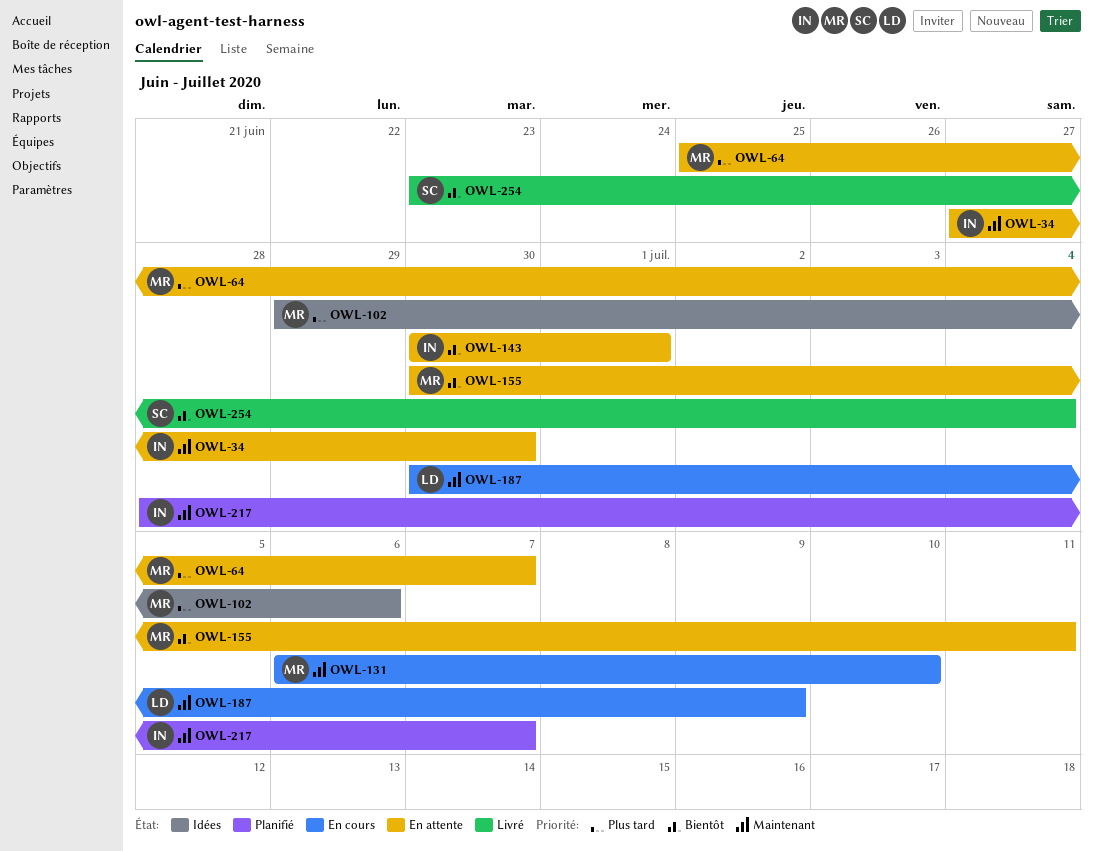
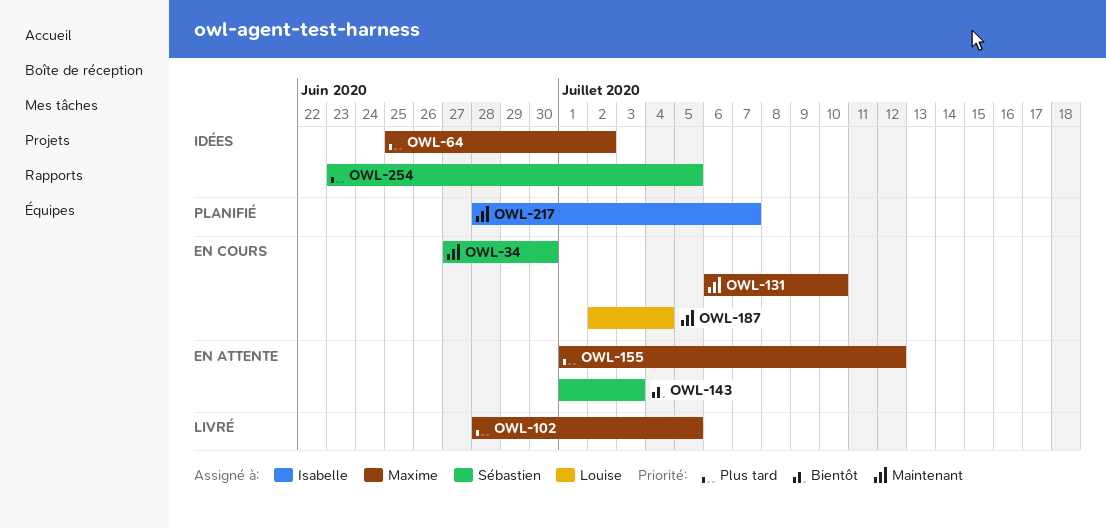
OWL-34, status: En attente -> En cours
OWL-34, owner: Isabelle -> Sébastien
OWL-64, status: En attente -> Idées
OWL-64, due: Jul 7 -> Jul 2
OWL-102, status: Idées -> Livré
OWL-102, start: Jun 29 -> Jun 28
OWL-102, due: Jul 6 -> Jul 5
OWL-143, owner: Isabelle -> Sébastien
OWL-143, start: Jun 30 -> Jul 1
OWL-143, due: Jul 1 -> Jul 3
OWL-155, priority: Bientôt -> Plus tard
OWL-155, start: Jun 30 -> Jul 1
OWL-155, due: Jul 11 -> Jul 12
OWL-187, start: Jun 30 -> Jul 2
OWL-187, due: Jul 9 -> Jul 4
OWL-254, status: Livré -> Idées
OWL-254, priority: Bientôt -> Plus tard
OWL-254, due: Jul 4 -> Jul 5

